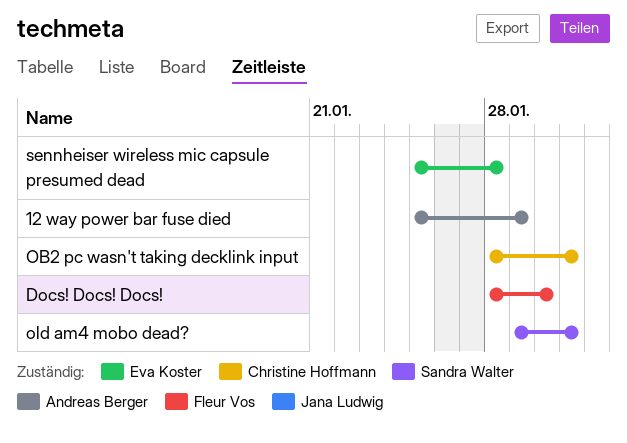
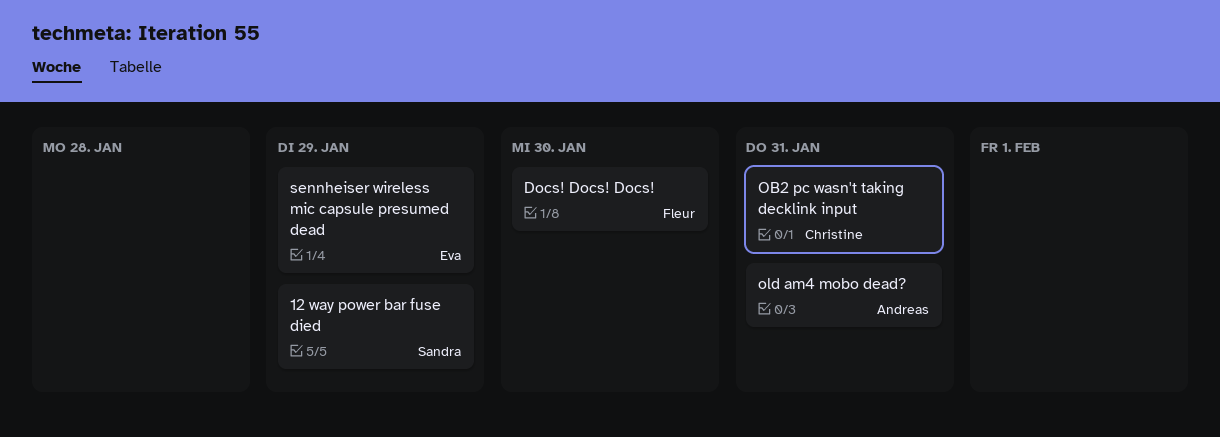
12 way power bar fuse died, owner: Andreas Berger -> Sandra Walter
old am4 mobo dead?, owner: Sandra Walter -> Andreas Berger
sennheiser wireless mic capsule presumed dead, due: Jan 28 -> Jan 29

